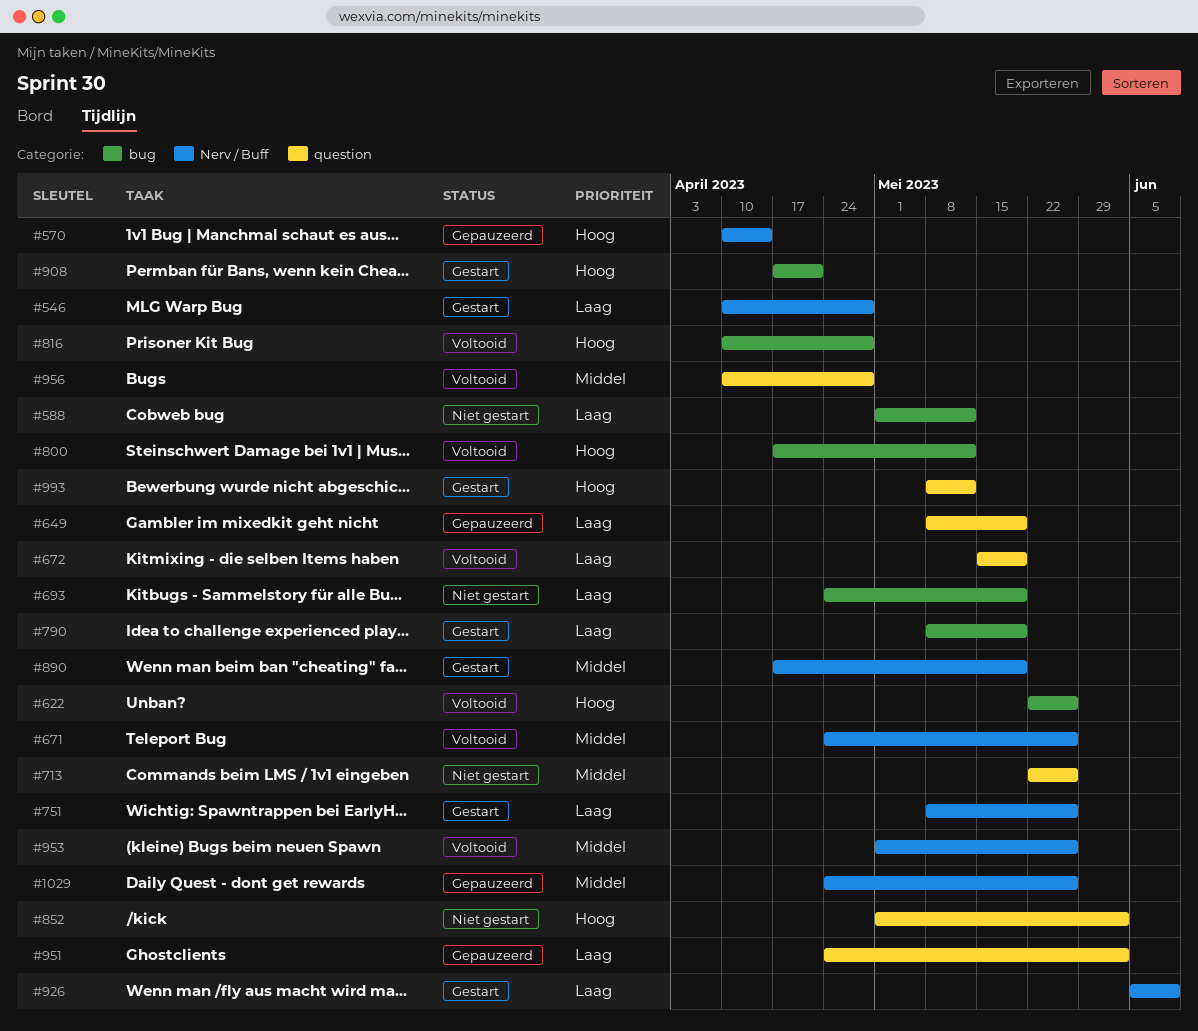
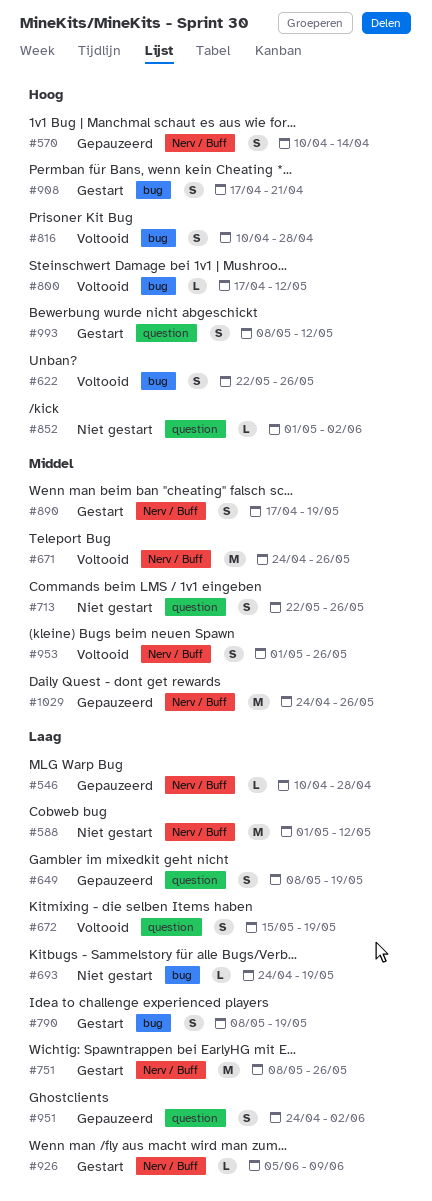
#546, status: Gestart -> Gepauzeerd
#588, label: bug -> Nerv / Buff
#956: present -> none

